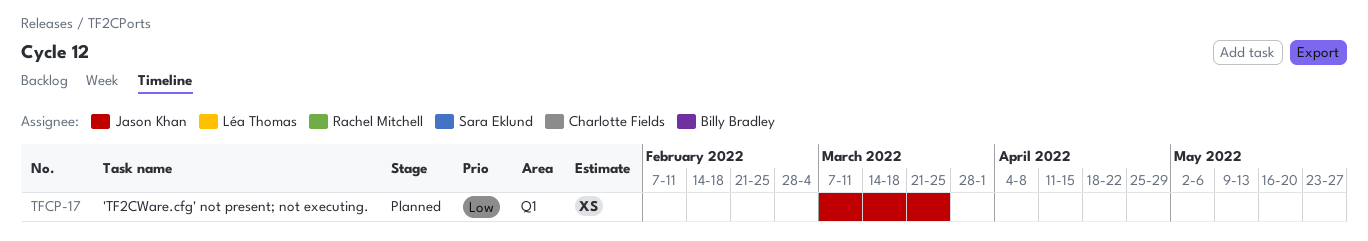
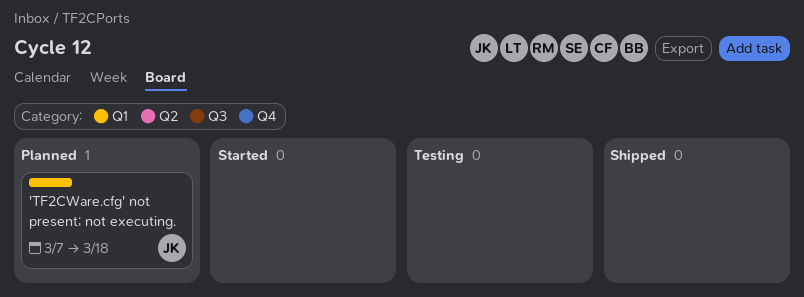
'TF2CWare.cfg' not present; not executing., due: Mar 25 -> Mar 18

